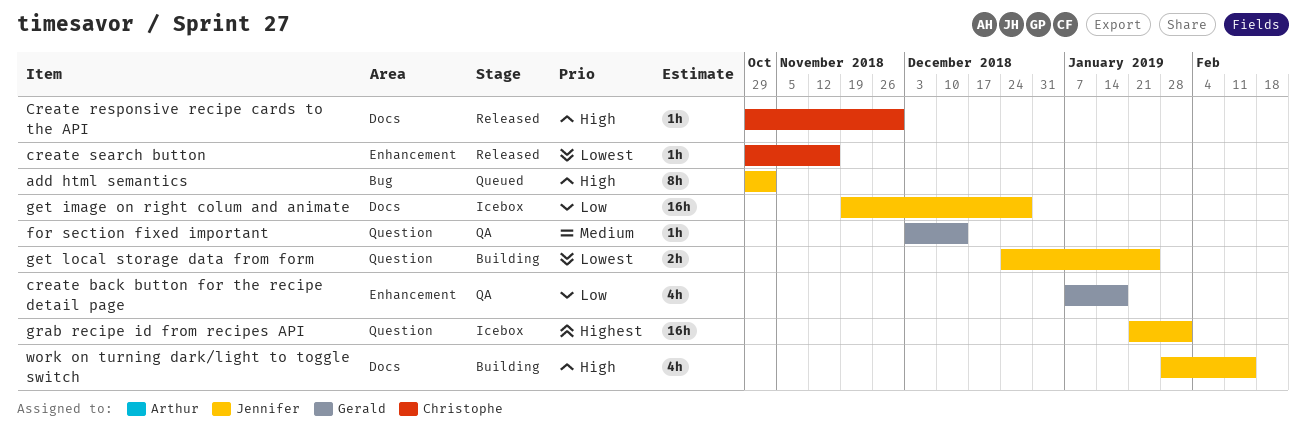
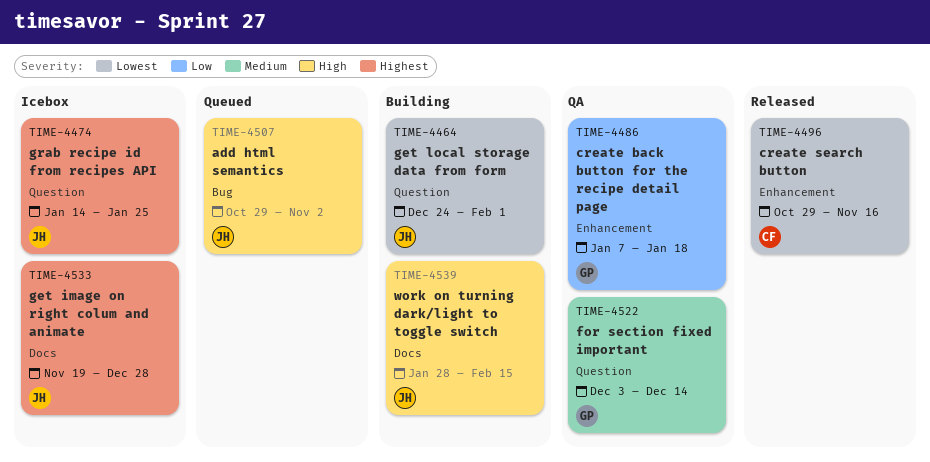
Create responsive recipe cards to the API: present -> none
get image on right colum and animate, priority: Low -> Highest
get local storage data from form, due: Jan 25 -> Feb 1
grab recipe id from recipes API, start: Jan 21 -> Jan 14
grab recipe id from recipes API, due: Feb 1 -> Jan 25

